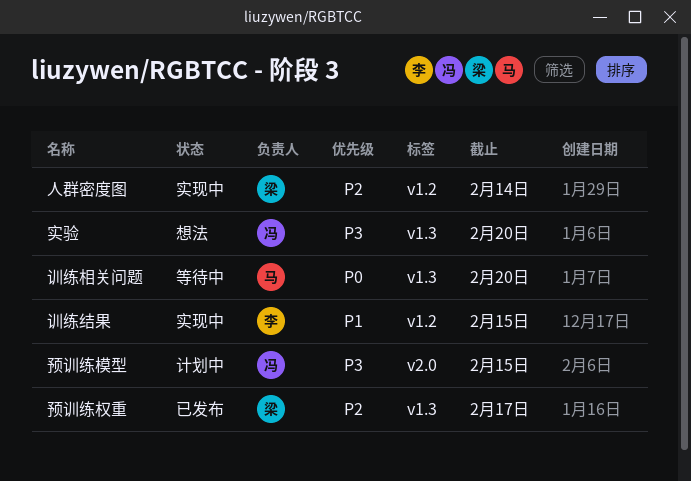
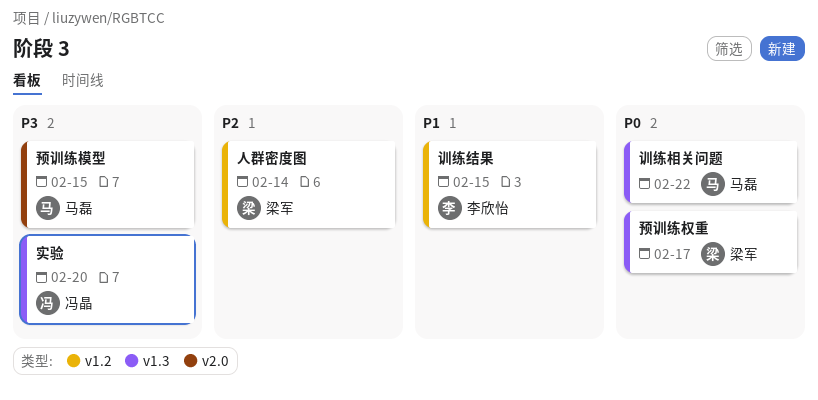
训练相关问题, due: Feb 20 -> Feb 22
预训练权重, priority: P2 -> P0
预训练模型, owner: 冯晶 -> 马磊

